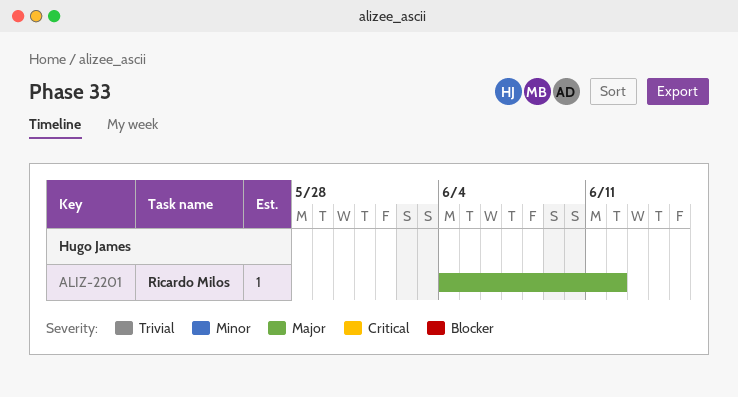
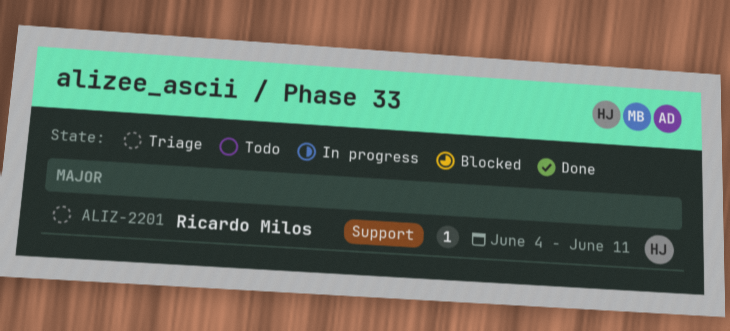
ALIZ-2201, due: Jun 12 -> Jun 11

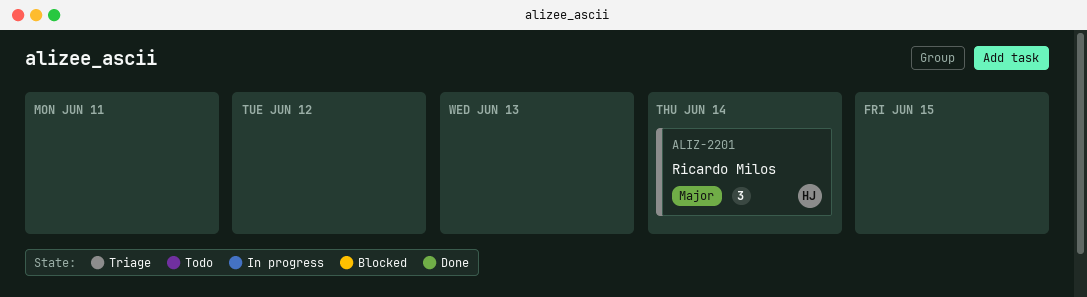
ALIZ-2201, estimate: 1 -> 3
ALIZ-2201, due: Jun 11 -> Jun 14

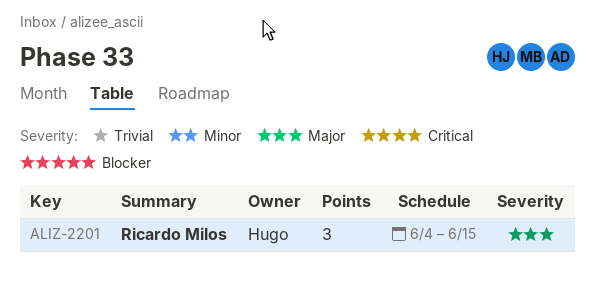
ALIZ-2201, due: Jun 14 -> Jun 15

